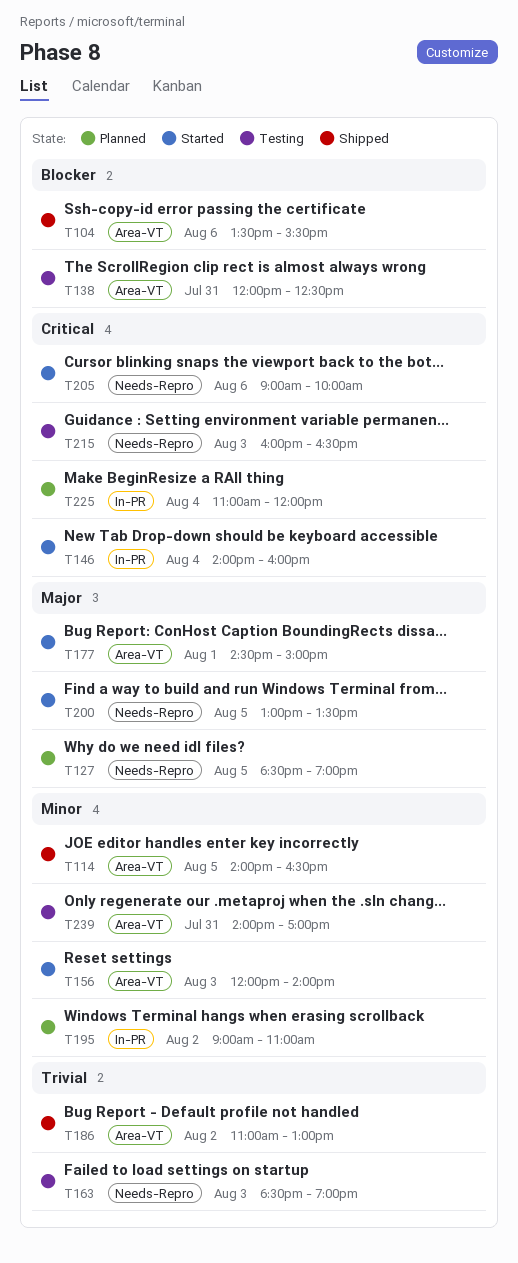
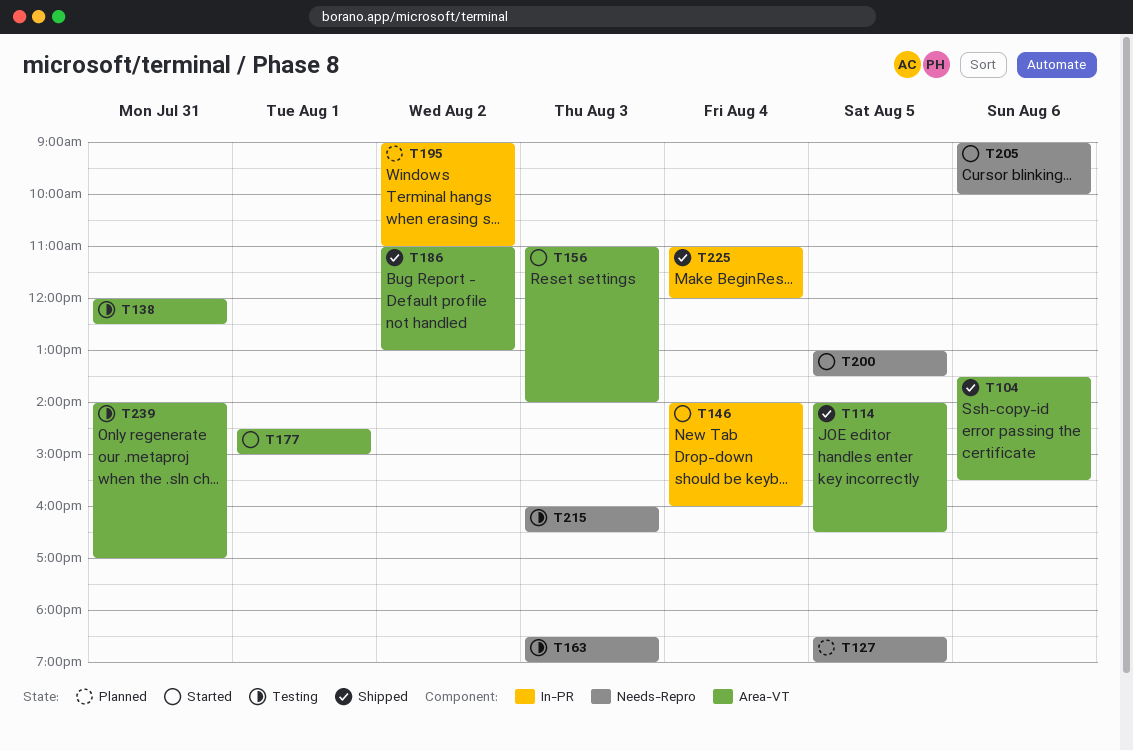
T156, begins: 12:00 -> 11:00
T225, status: Planned -> Shipped

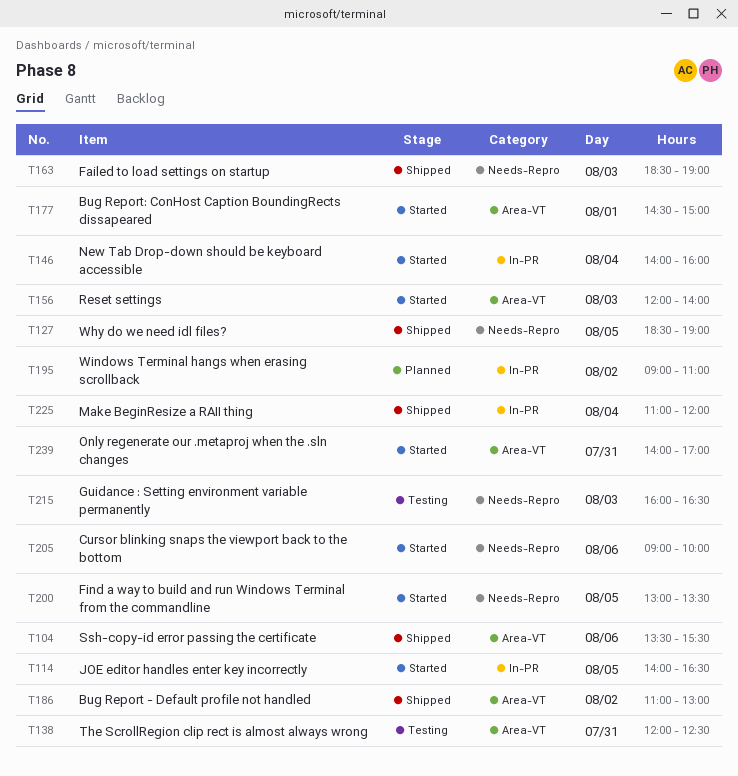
T114, status: Shipped -> Started
T114, label: Area-VT -> In-PR
T127, status: Planned -> Shipped
T156, begins: 11:00 -> 12:00
T163, status: Testing -> Shipped
T239, status: Testing -> Started

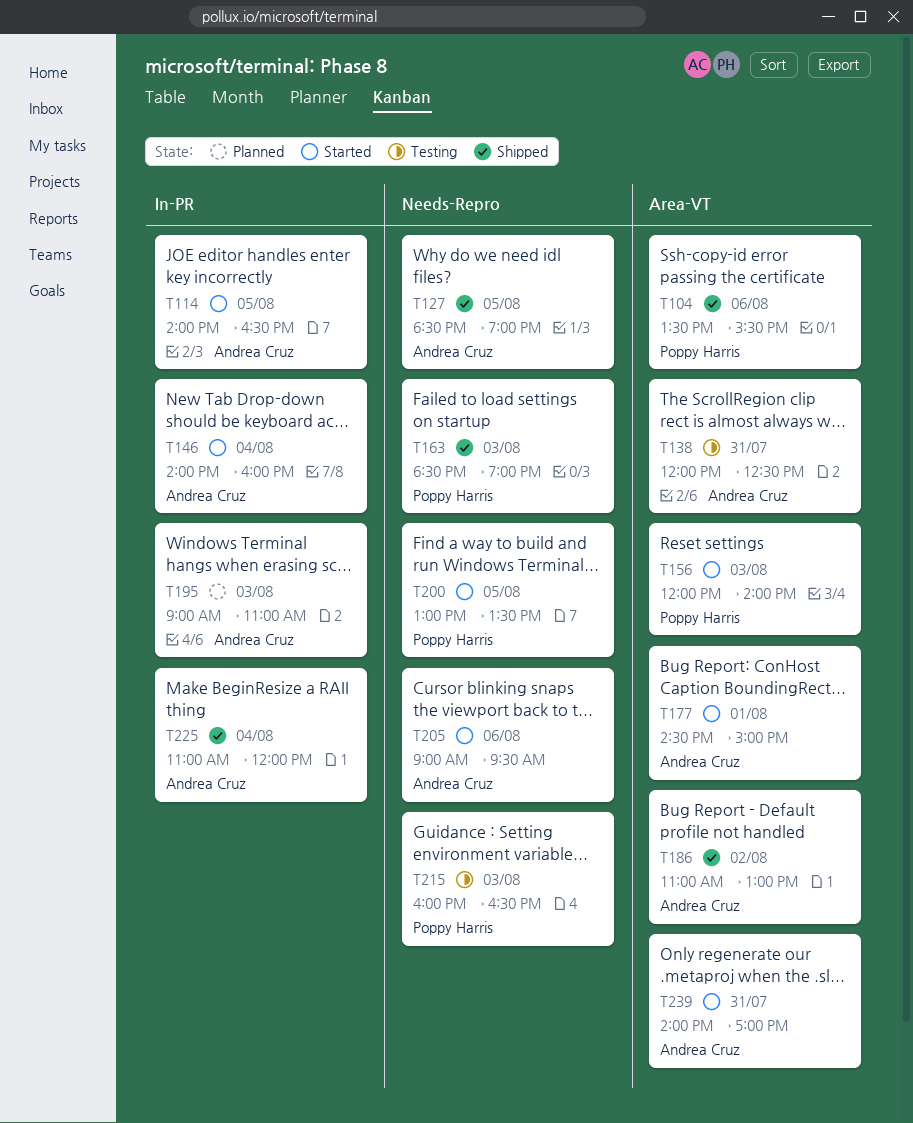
T195, day: Aug 2 -> Aug 3
T205, ends: 10:00 -> 09:30

